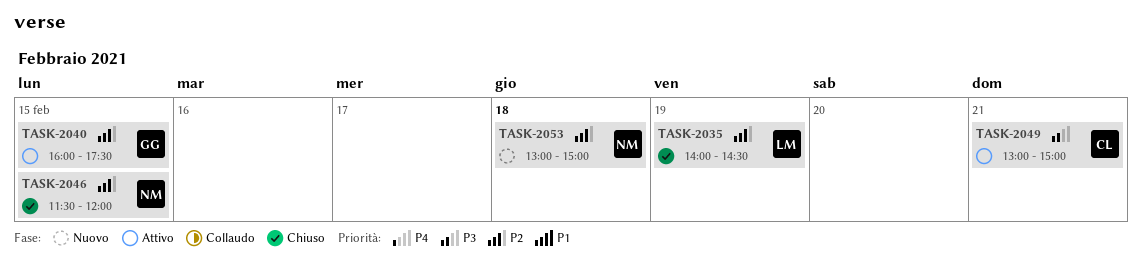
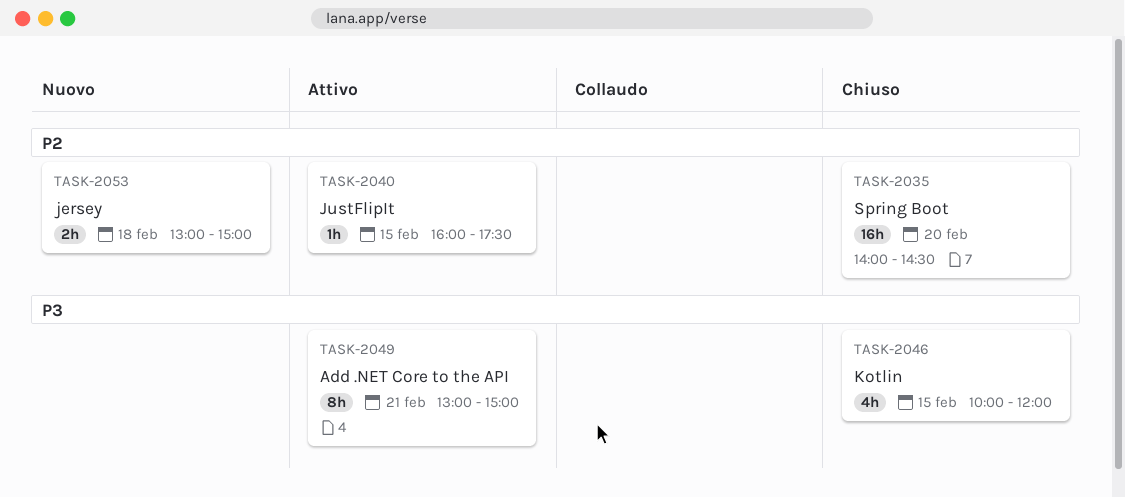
TASK-2035, day: Feb 19 -> Feb 20
TASK-2046, priority: P2 -> P3
TASK-2046, begins: 11:30 -> 10:00

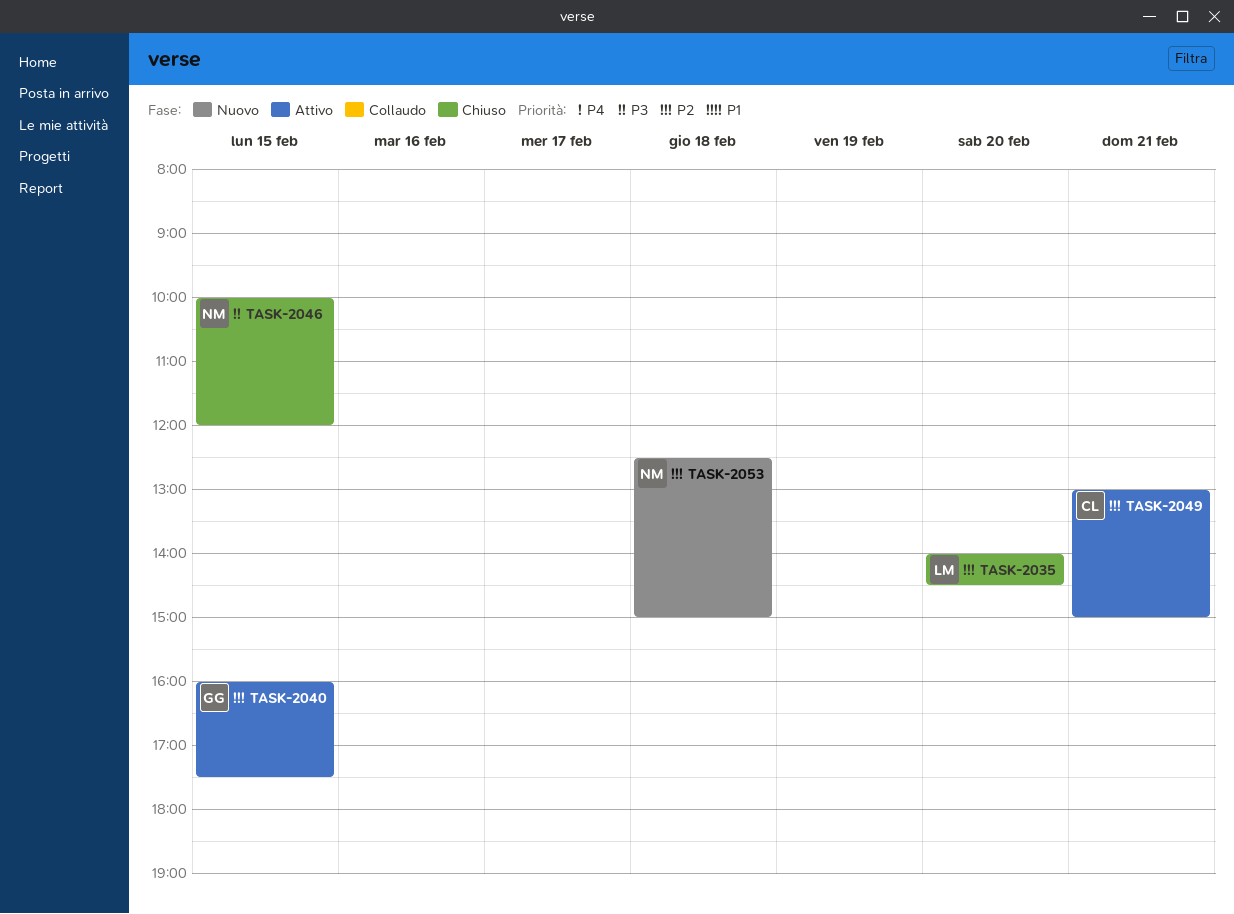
TASK-2049, priority: P3 -> P2
TASK-2053, begins: 13:00 -> 12:30

